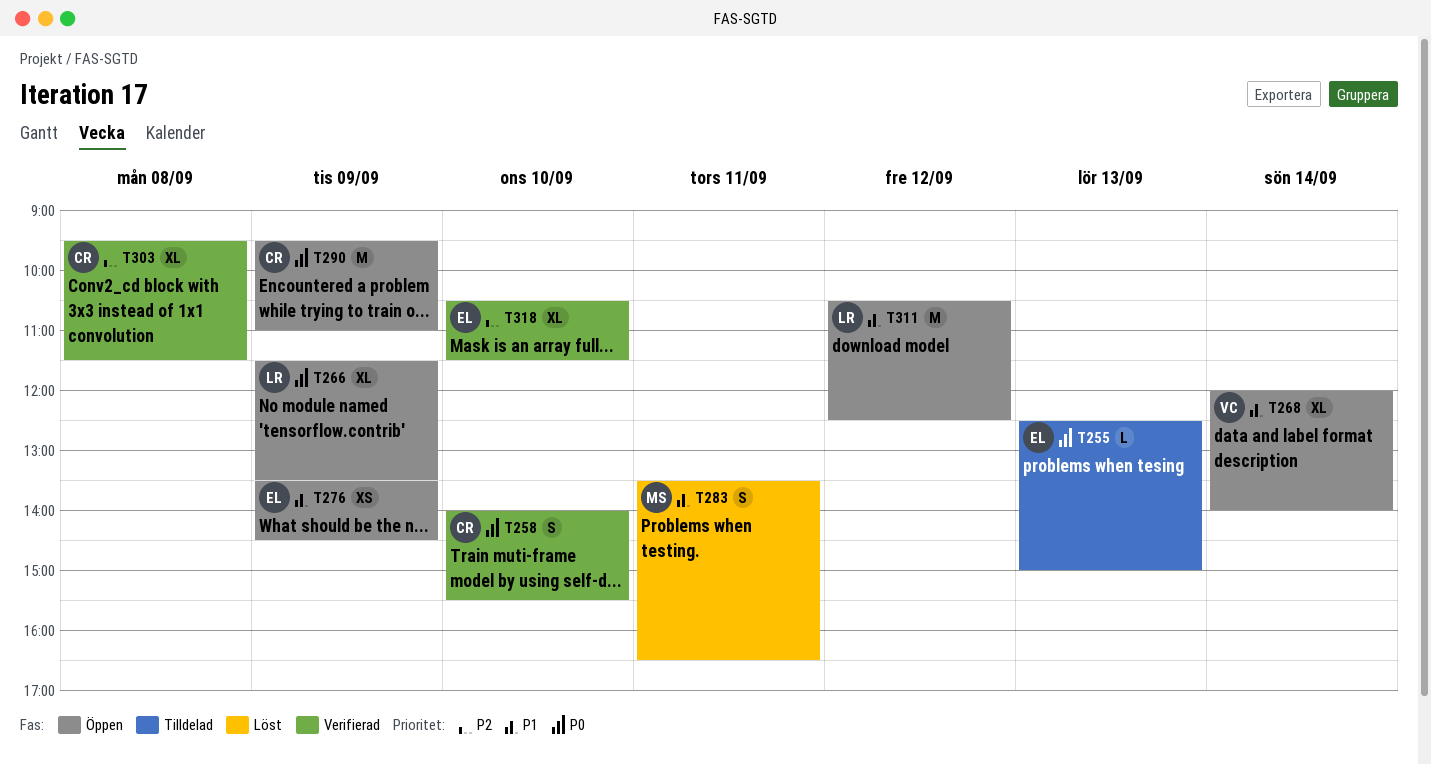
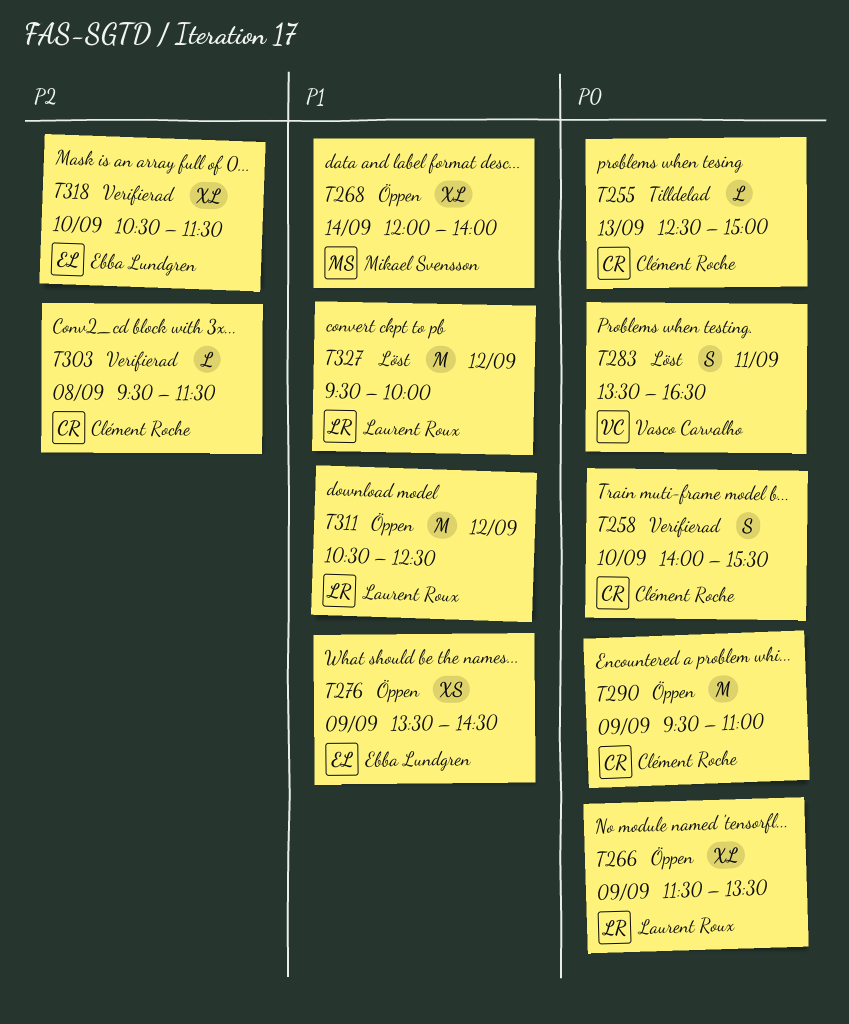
T255, owner: Ebba Lundgren -> Clément Roche
T268, owner: Vasco Carvalho -> Mikael Svensson
T283, owner: Mikael Svensson -> Vasco Carvalho
T283, priority: P1 -> P0
T303, estimate: XL -> L
T327: none -> present

